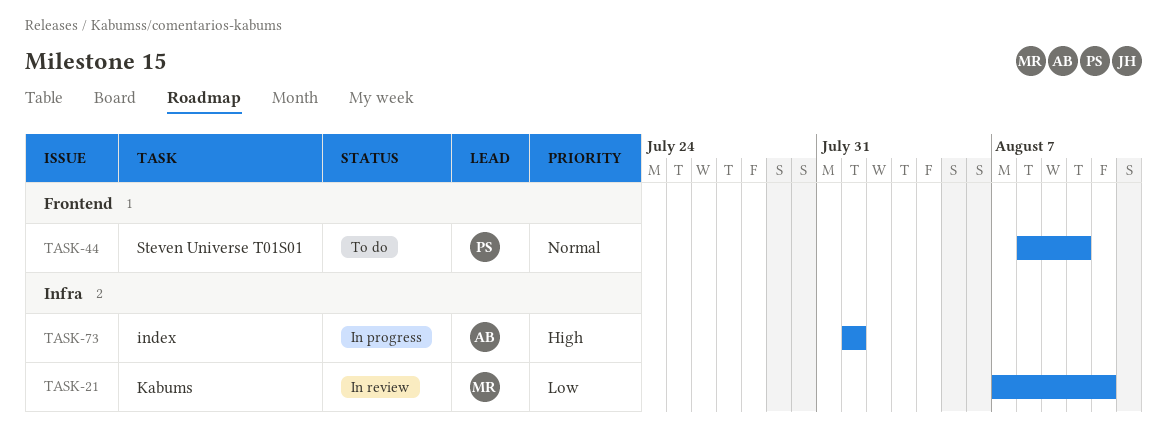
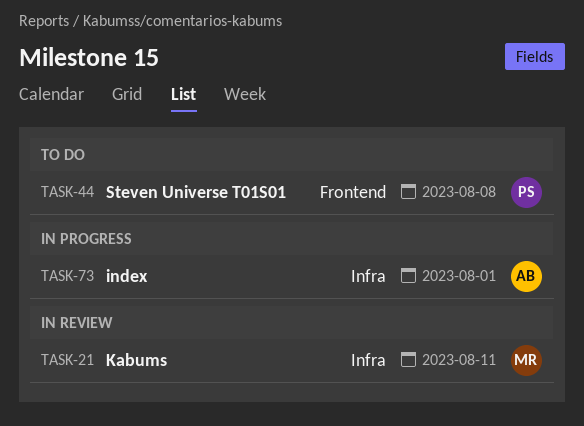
TASK-44, due: Aug 10 -> Aug 8

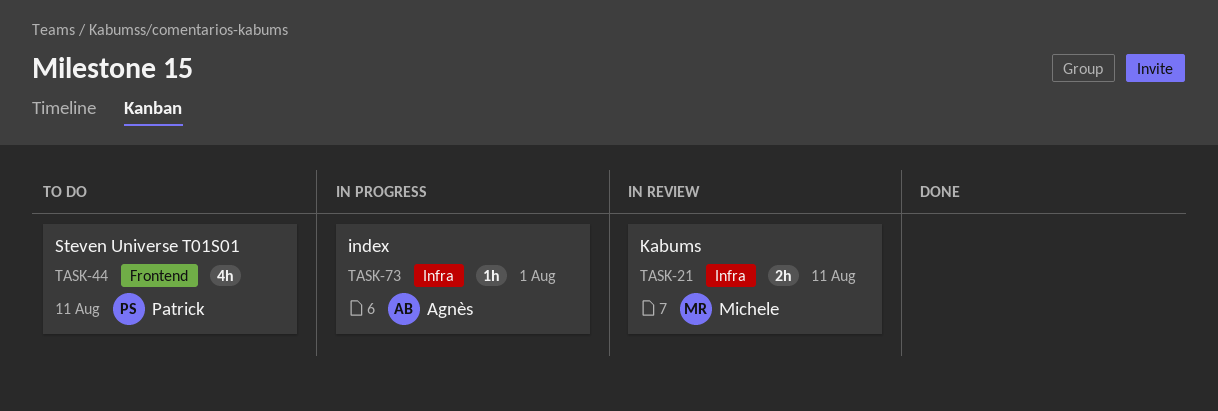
TASK-44, due: Aug 8 -> Aug 11

